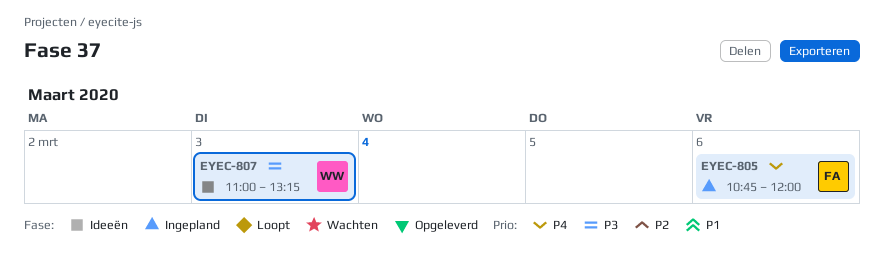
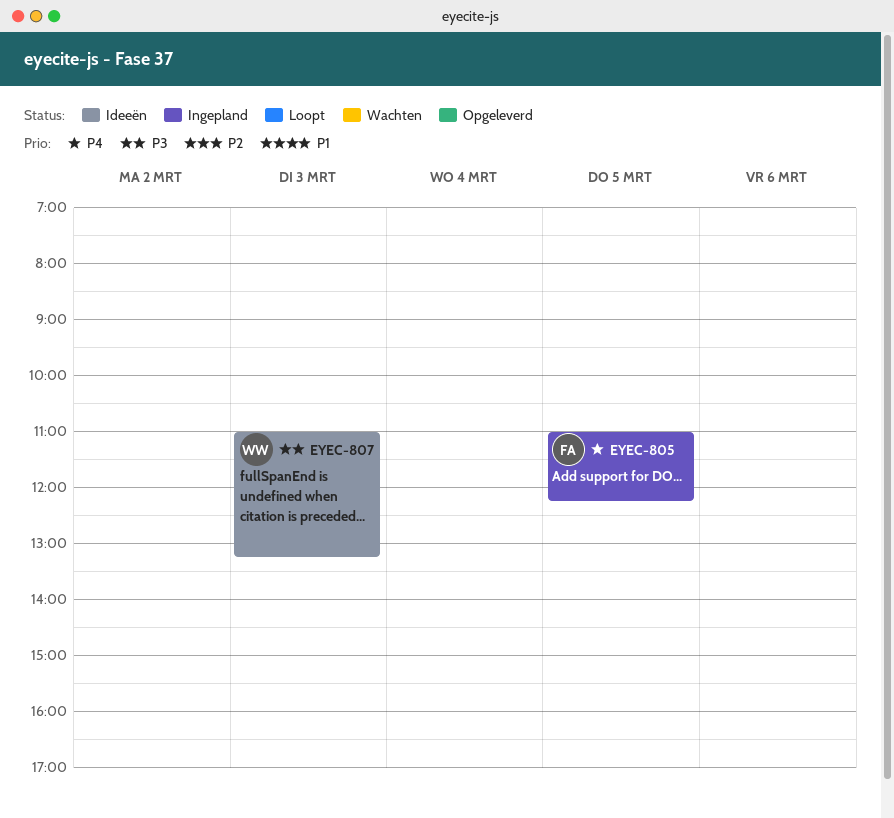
EYEC-805, day: Mar 6 -> Mar 5
EYEC-805, begins: 10:45 -> 11:00
EYEC-805, ends: 12:00 -> 12:15

